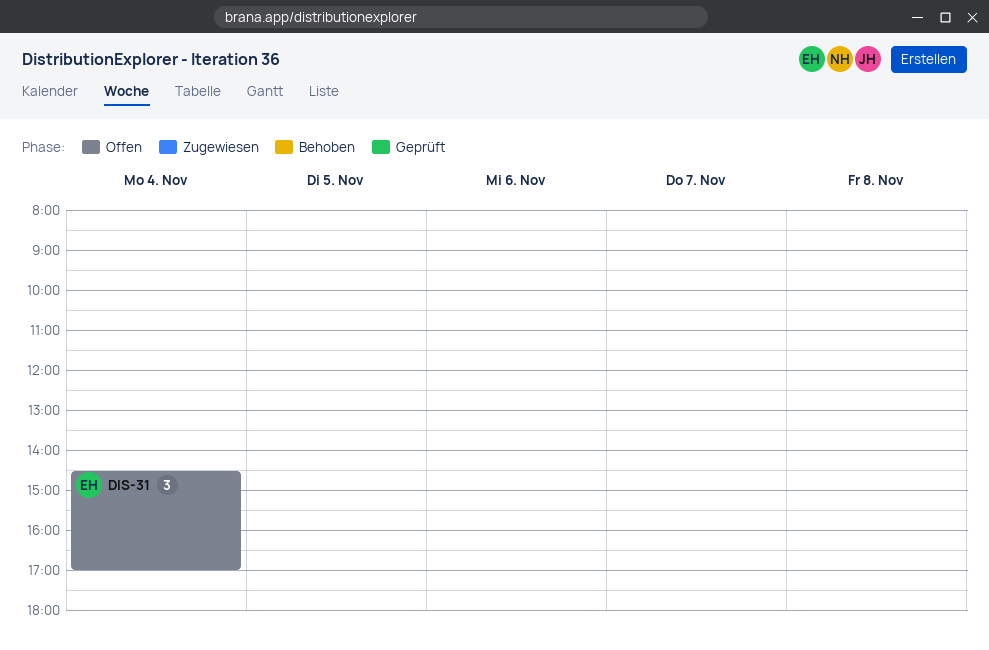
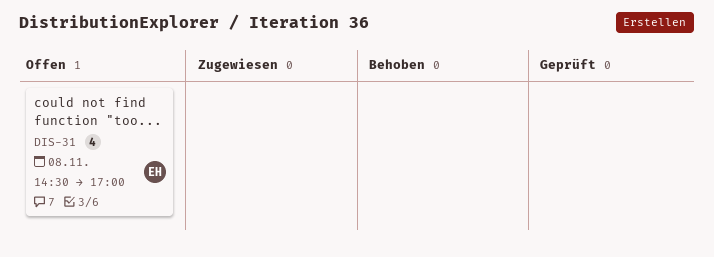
DIS-31, estimate: 3 -> 4
DIS-31, day: Nov 4 -> Nov 8

